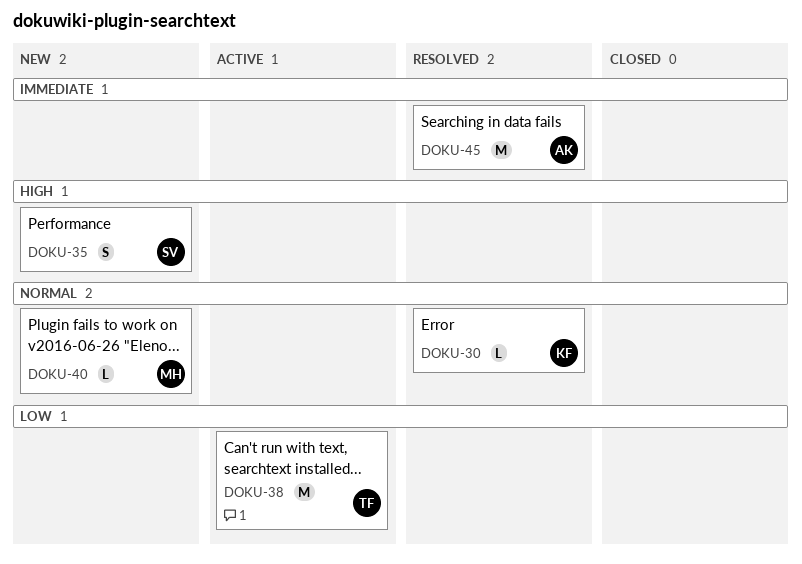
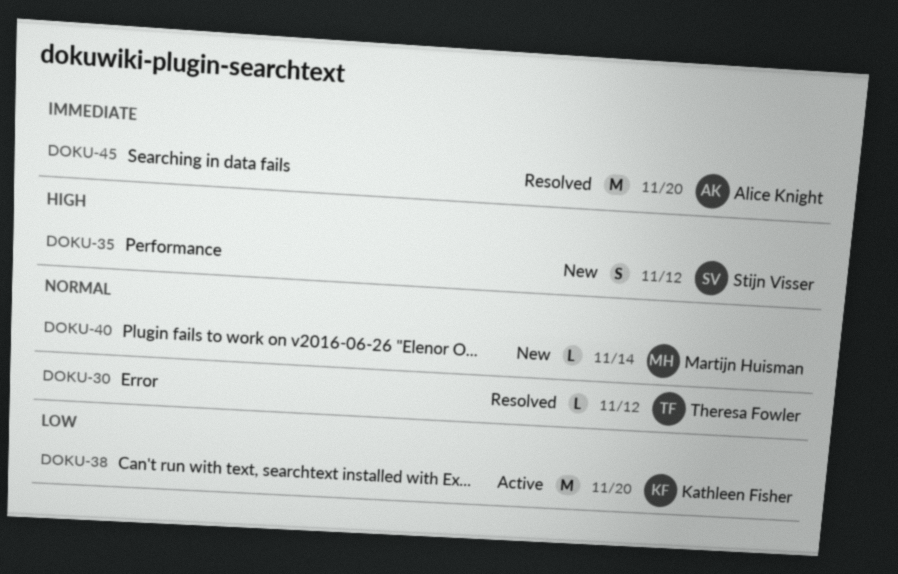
DOKU-30, owner: Kathleen Fisher -> Theresa Fowler
DOKU-38, owner: Theresa Fowler -> Kathleen Fisher

